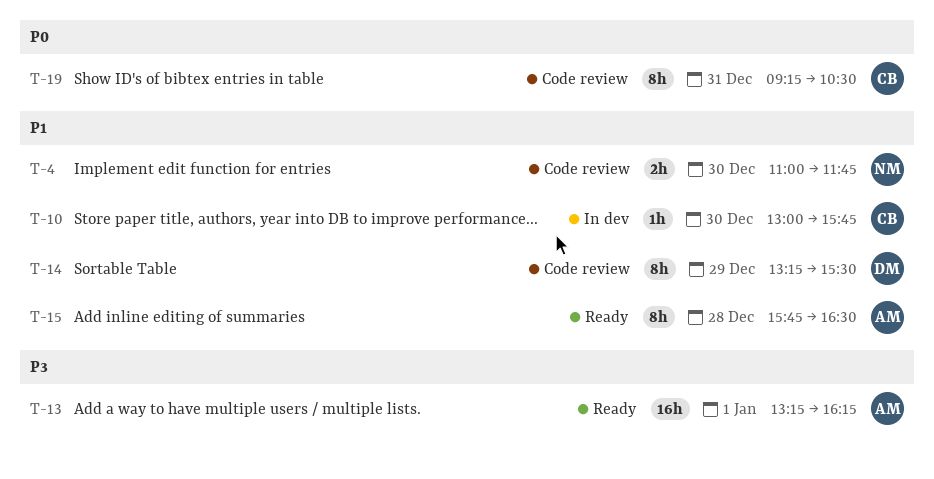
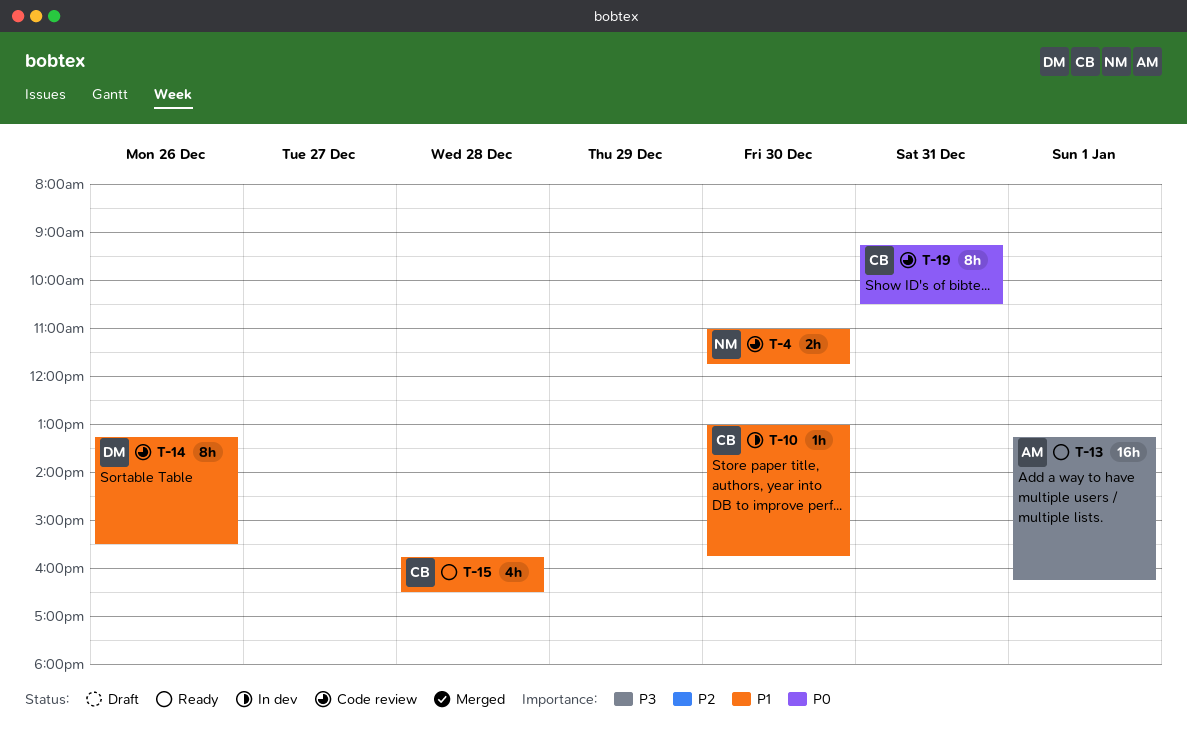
T-14, day: Dec 29 -> Dec 26
T-15, owner: AM -> CB
T-15, estimate: 8h -> 4h

